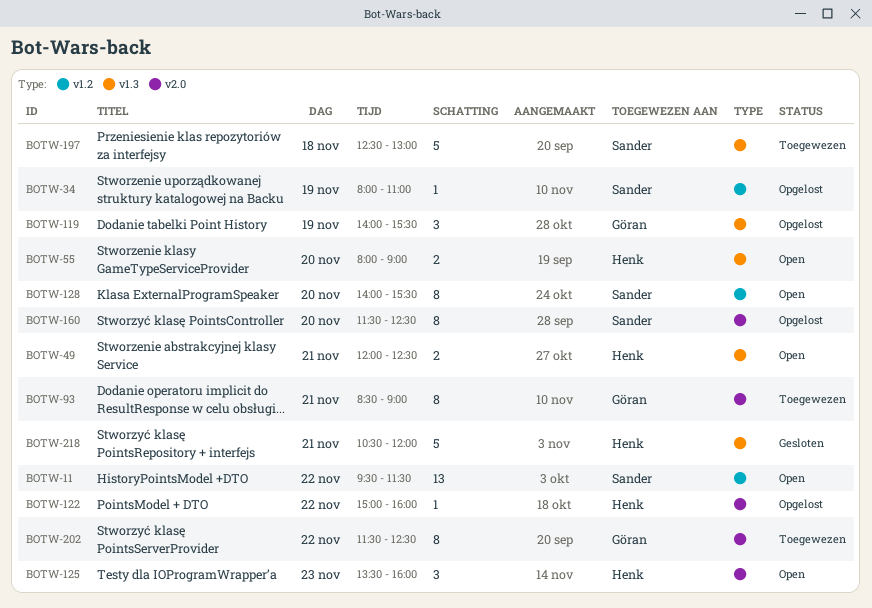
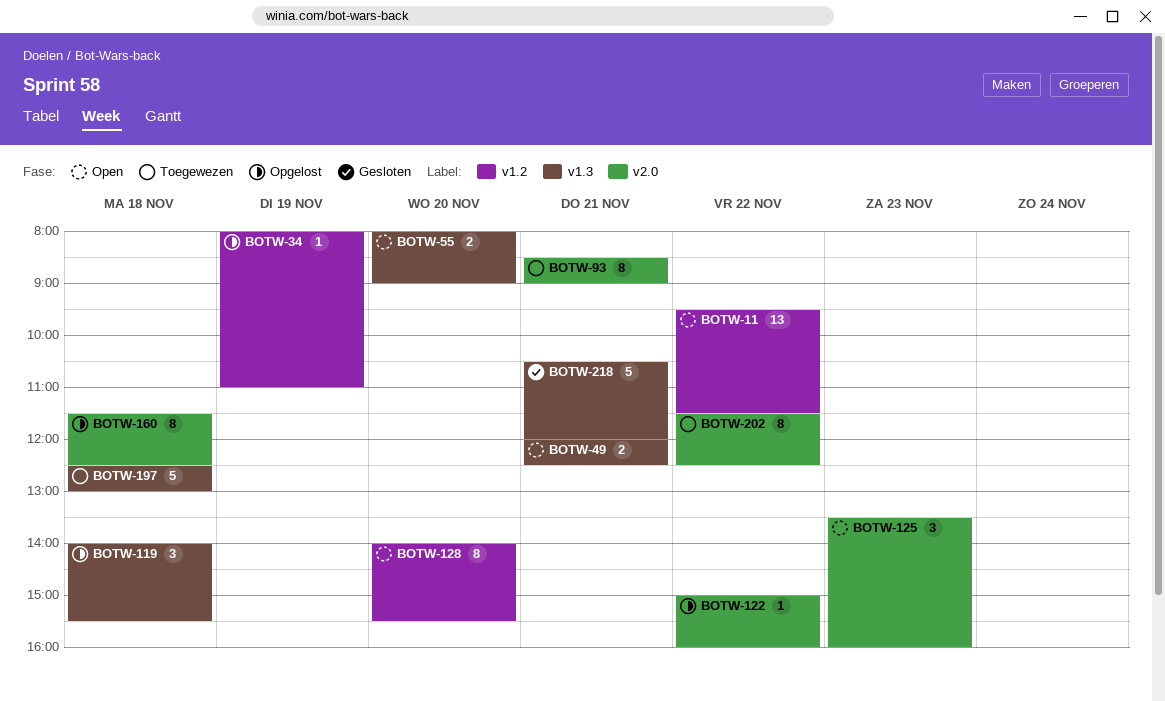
BOTW-119, day: Nov 19 -> Nov 18
BOTW-160, day: Nov 20 -> Nov 18

